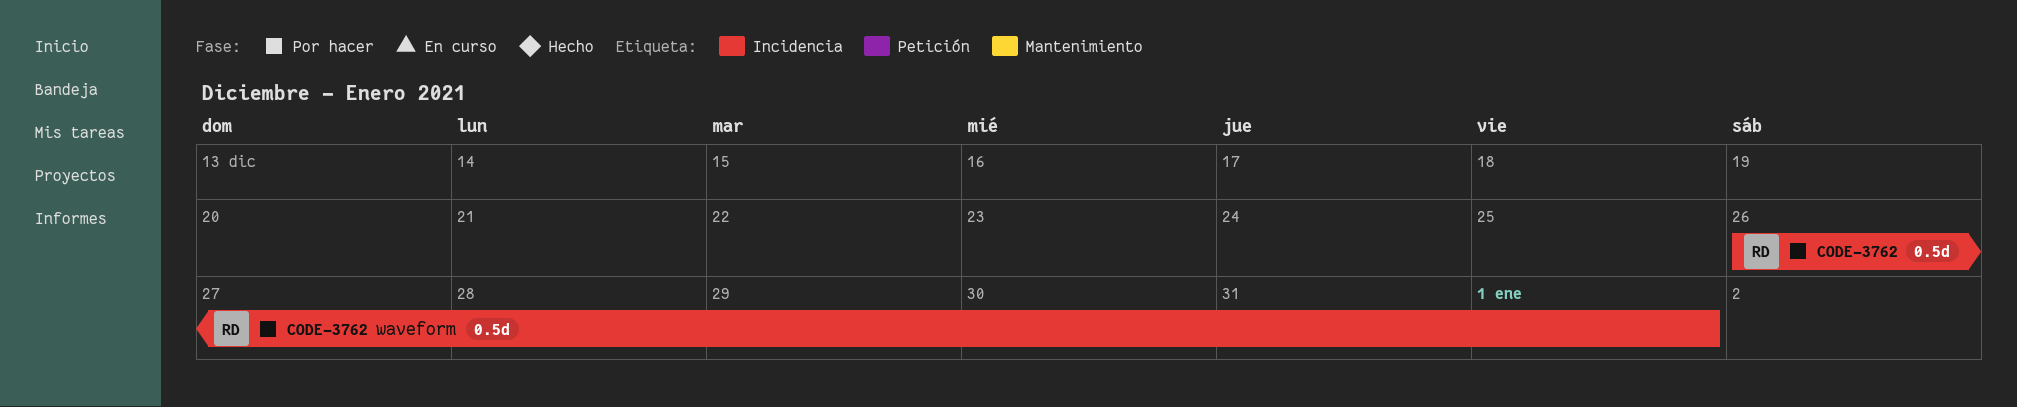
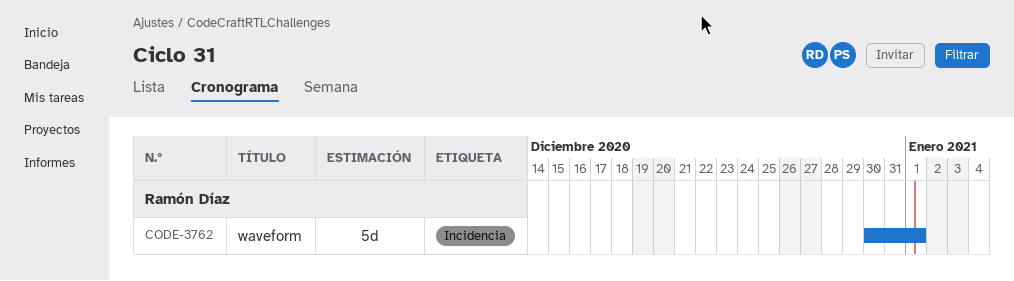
CODE-3762, estimate: 0.5d -> 5d
CODE-3762, start: Dec 26 -> Dec 30

